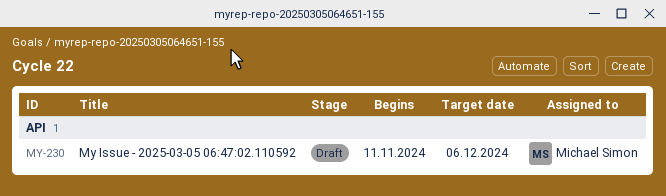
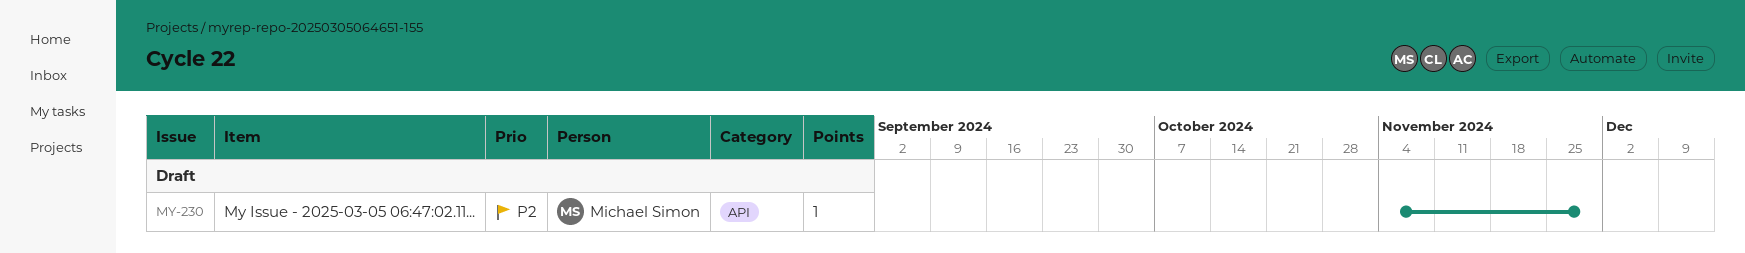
MY-230, start: Nov 11 -> Nov 4
MY-230, due: Dec 6 -> Nov 29

